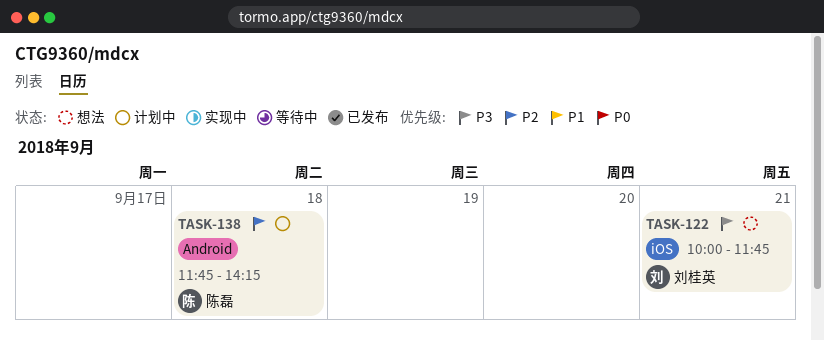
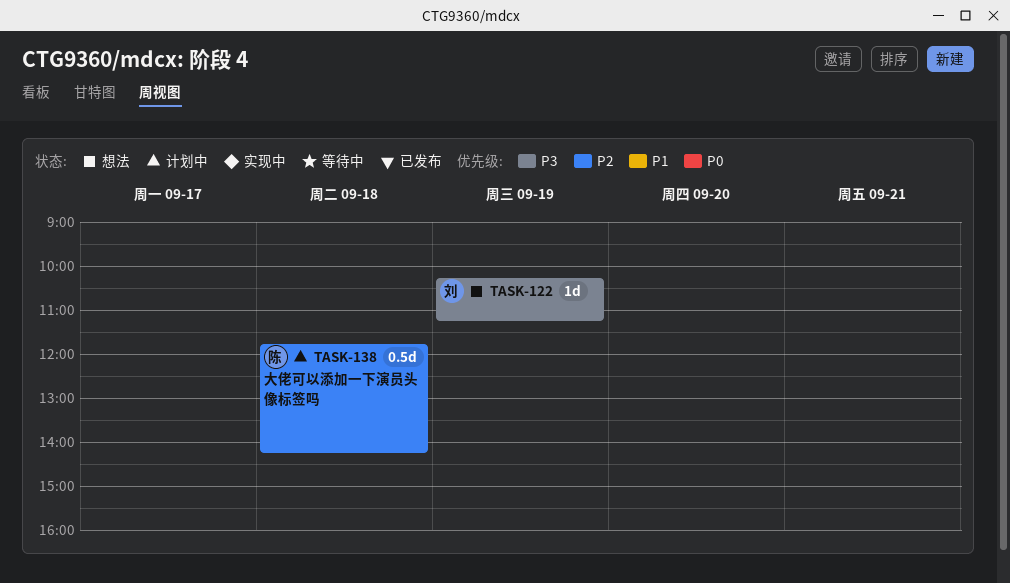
TASK-122, day: Sep 21 -> Sep 19
TASK-122, begins: 10:00 -> 10:15
TASK-122, ends: 11:45 -> 11:15

